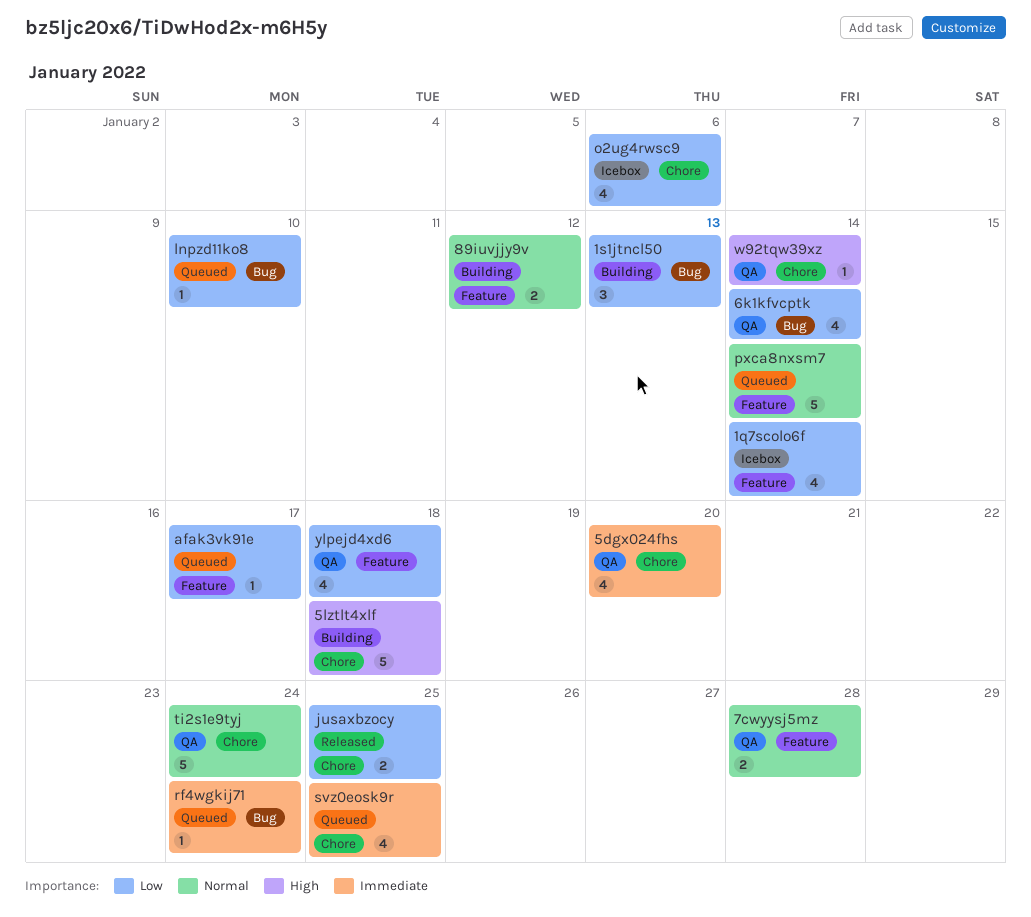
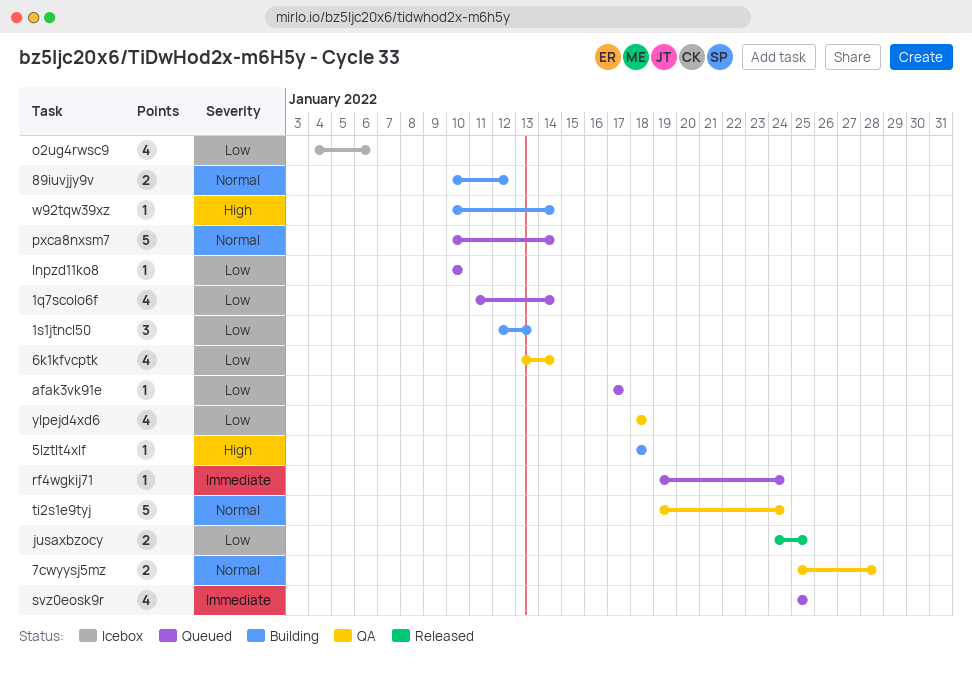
1q7scolo6f, status: Icebox -> Queued
5dgx024fhs: present -> none
5lztlt4xlf, estimate: 5 -> 1
w92tqw39xz, status: QA -> Building

